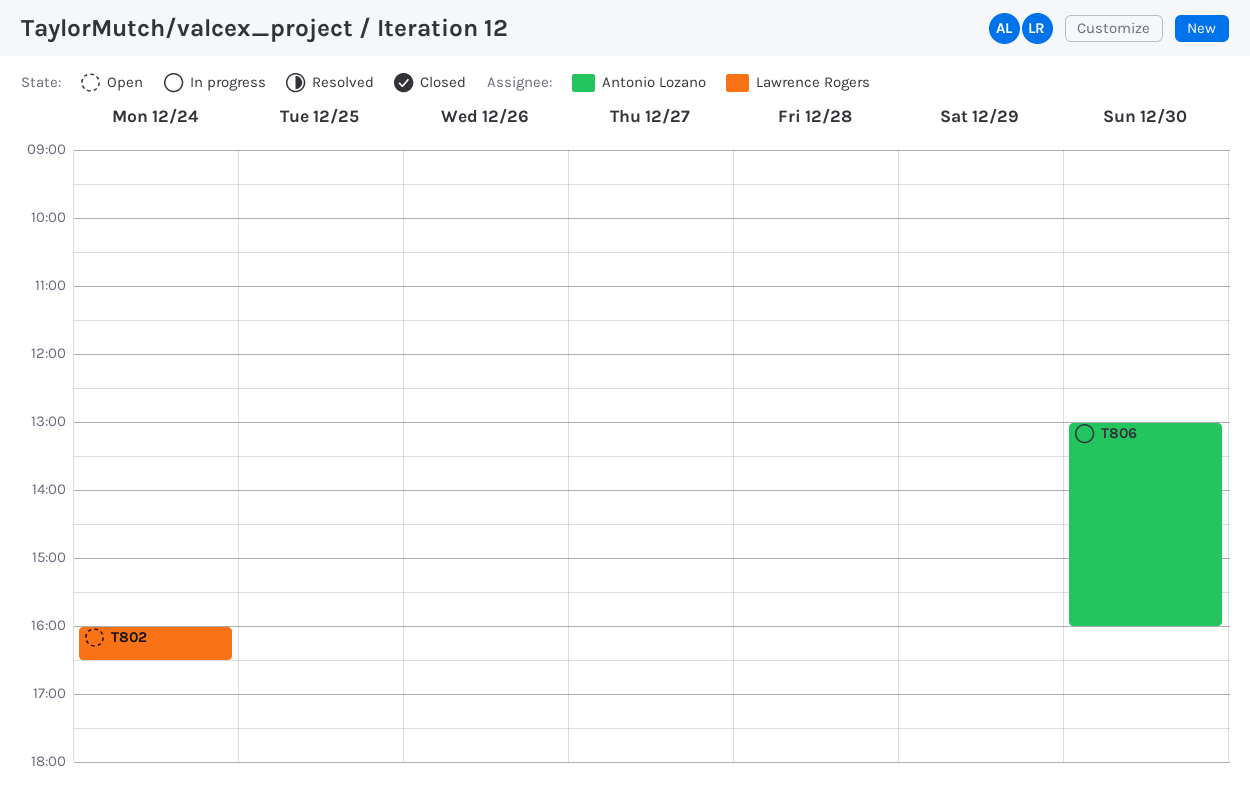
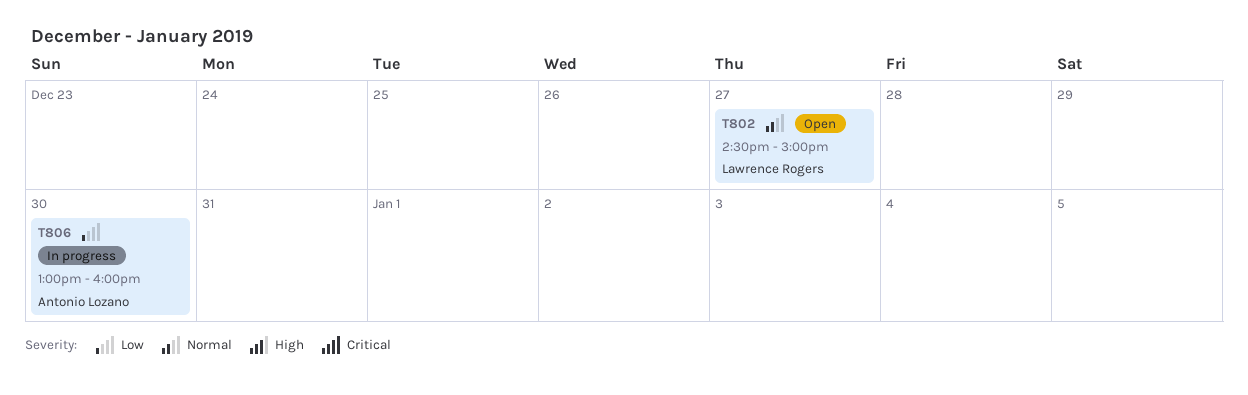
T802, day: Dec 24 -> Dec 27
T802, begins: 16:00 -> 14:30
T802, ends: 16:30 -> 15:00

